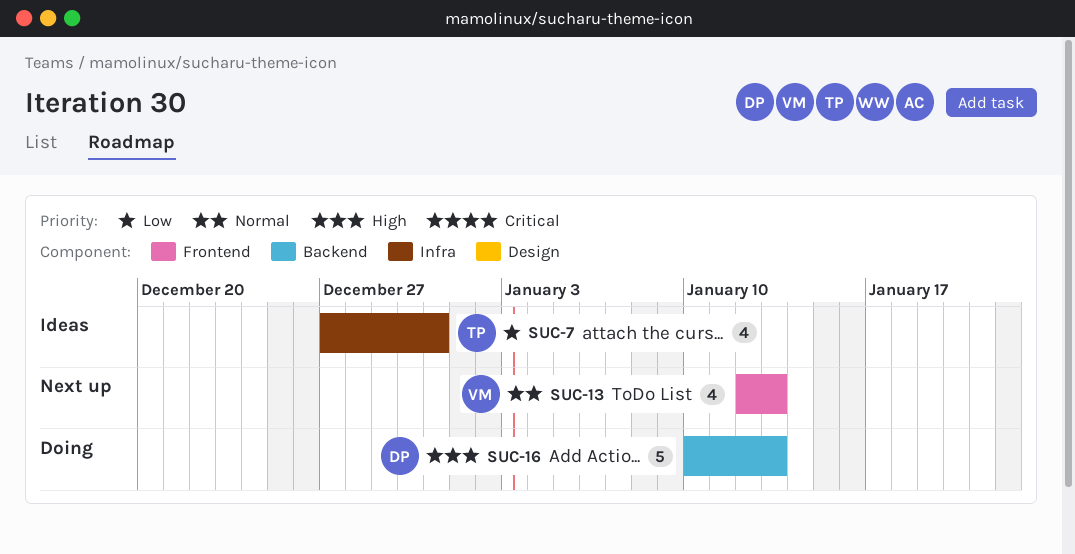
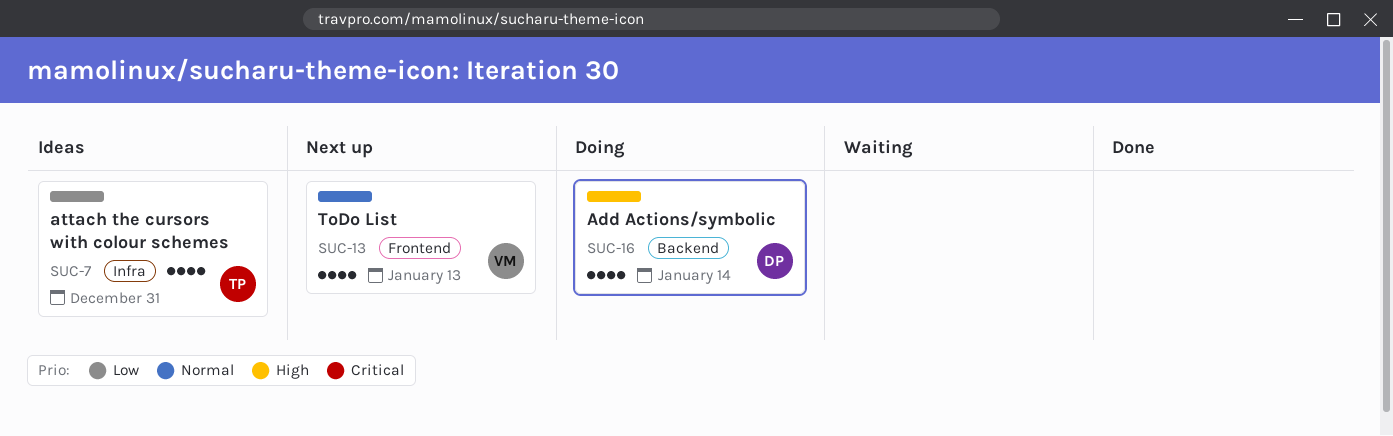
SUC-16, estimate: 5 -> 4
SUC-16, due: Jan 13 -> Jan 14

